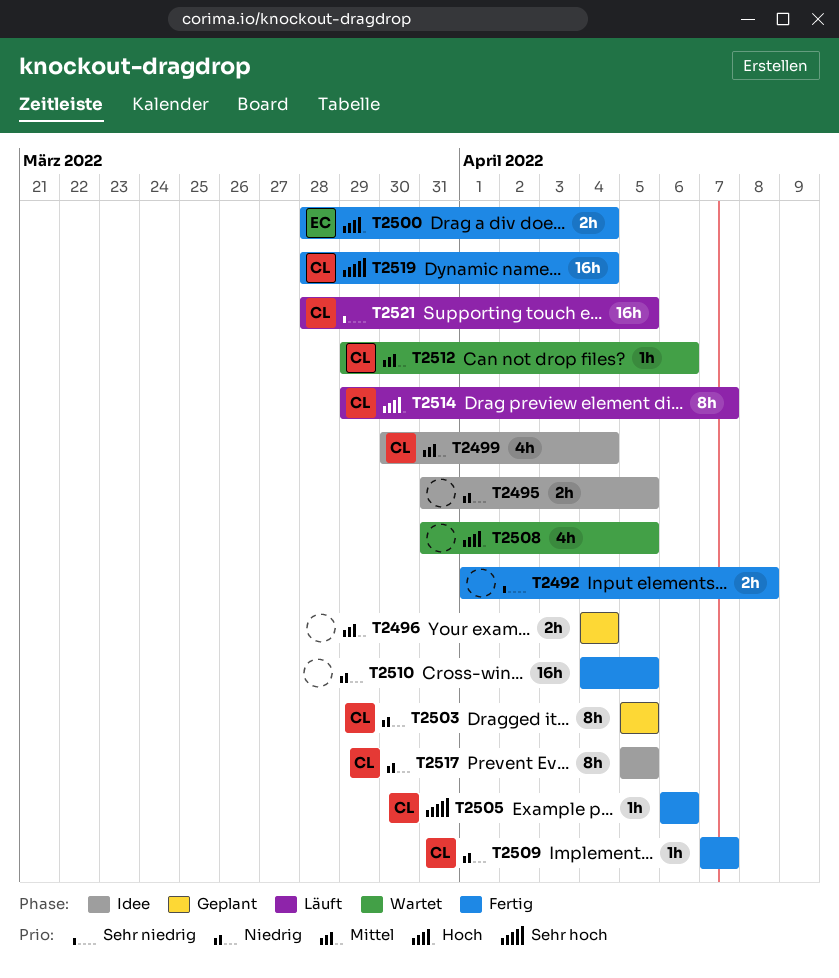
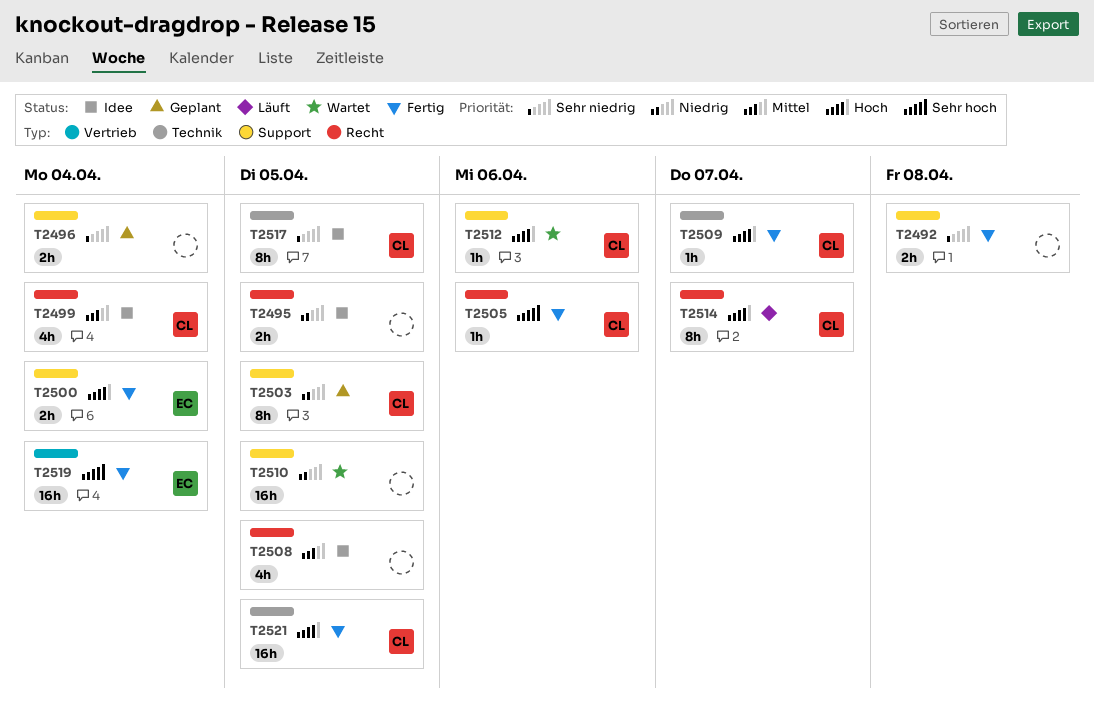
T2496, priority: Mittel -> Sehr niedrig
T2508, status: Wartet -> Idee
T2508, priority: Hoch -> Mittel
T2509, priority: Niedrig -> Hoch
T2510, status: Fertig -> Wartet
T2512, priority: Mittel -> Hoch
T2517, priority: Niedrig -> Sehr niedrig
T2519, owner: CL -> EC
T2521, status: Läuft -> Fertig
T2521, priority: Sehr niedrig -> Hoch

